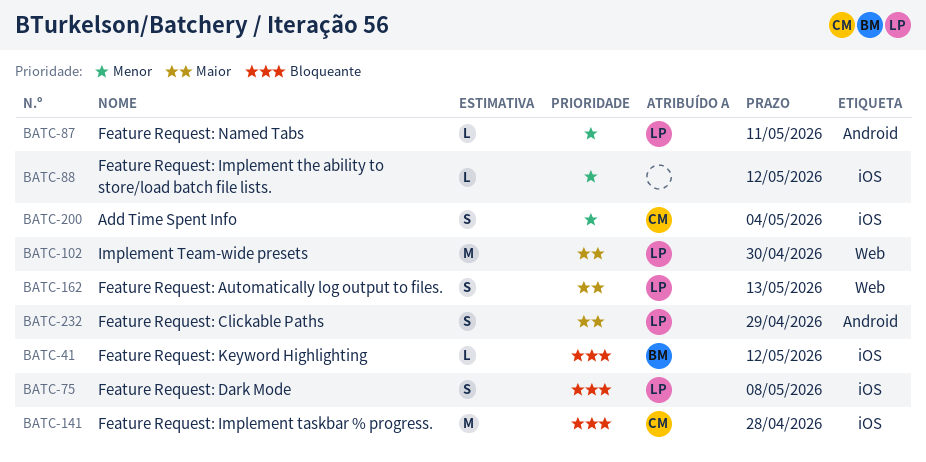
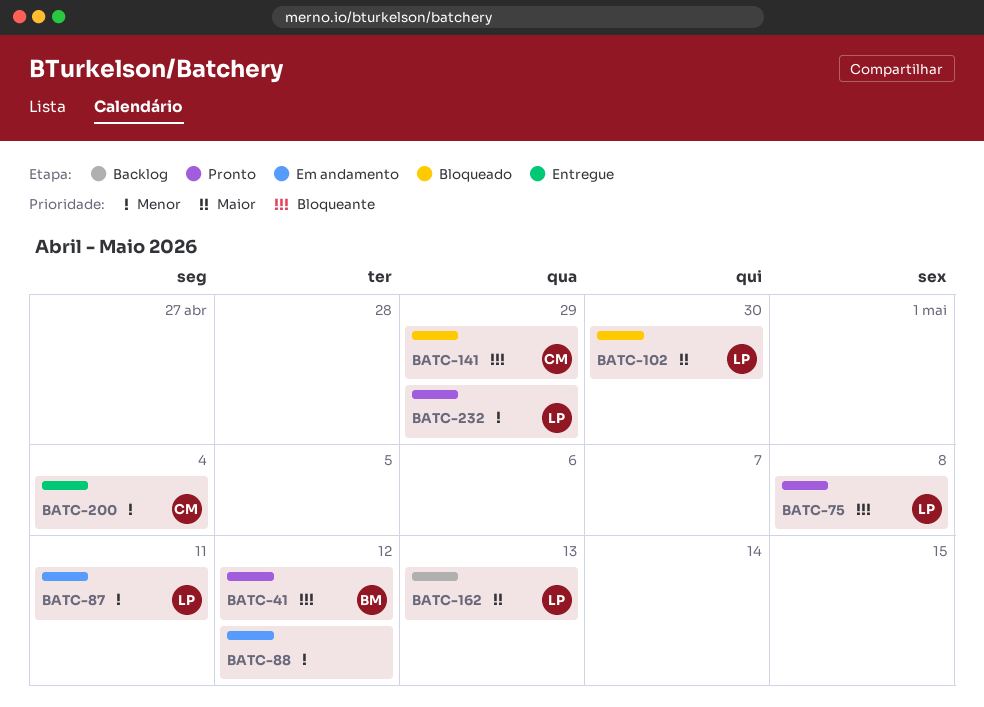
BATC-141, due: Apr 28 -> Apr 29
BATC-232, priority: Maior -> Menor

